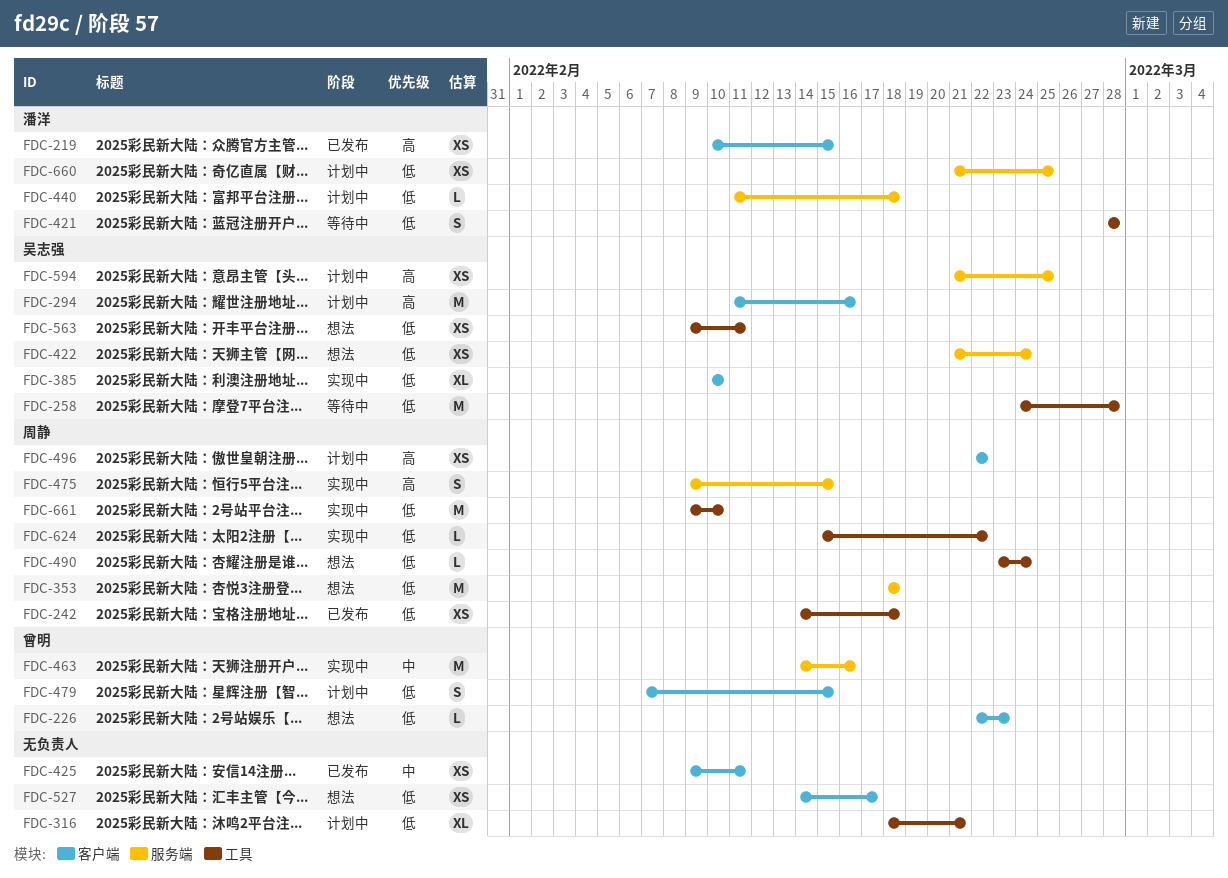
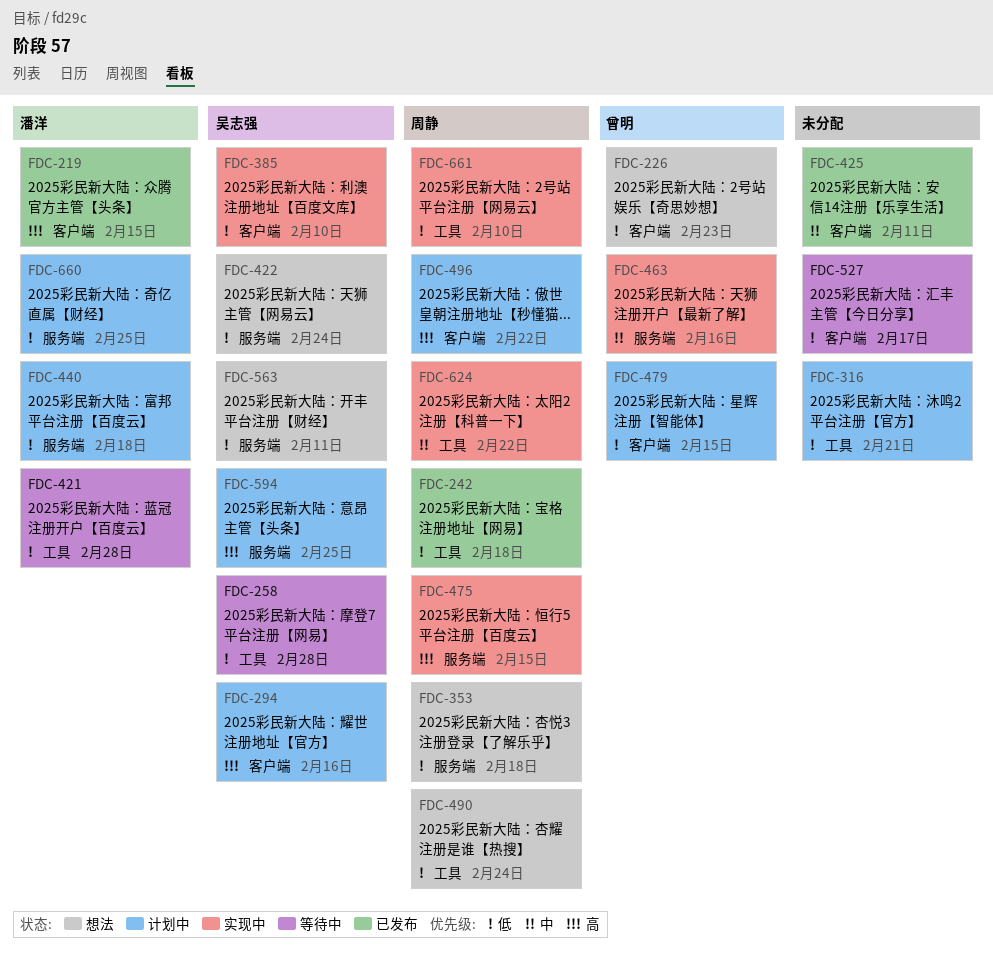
FDC-527, status: 想法 -> 等待中
FDC-563, label: 工具 -> 服务端
FDC-624, priority: 低 -> 中

